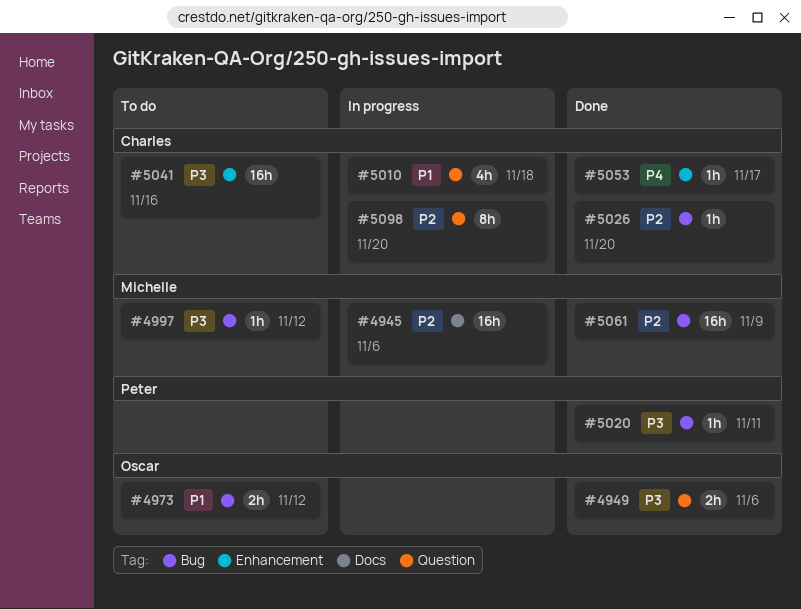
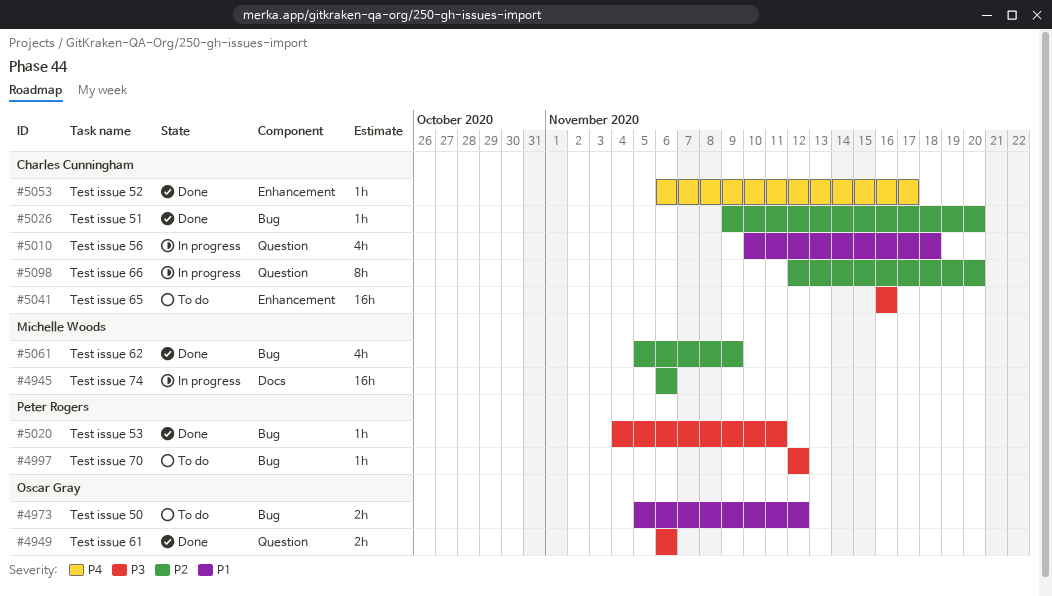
#4997, owner: Michelle Woods -> Peter Rogers
#5061, estimate: 16h -> 4h

